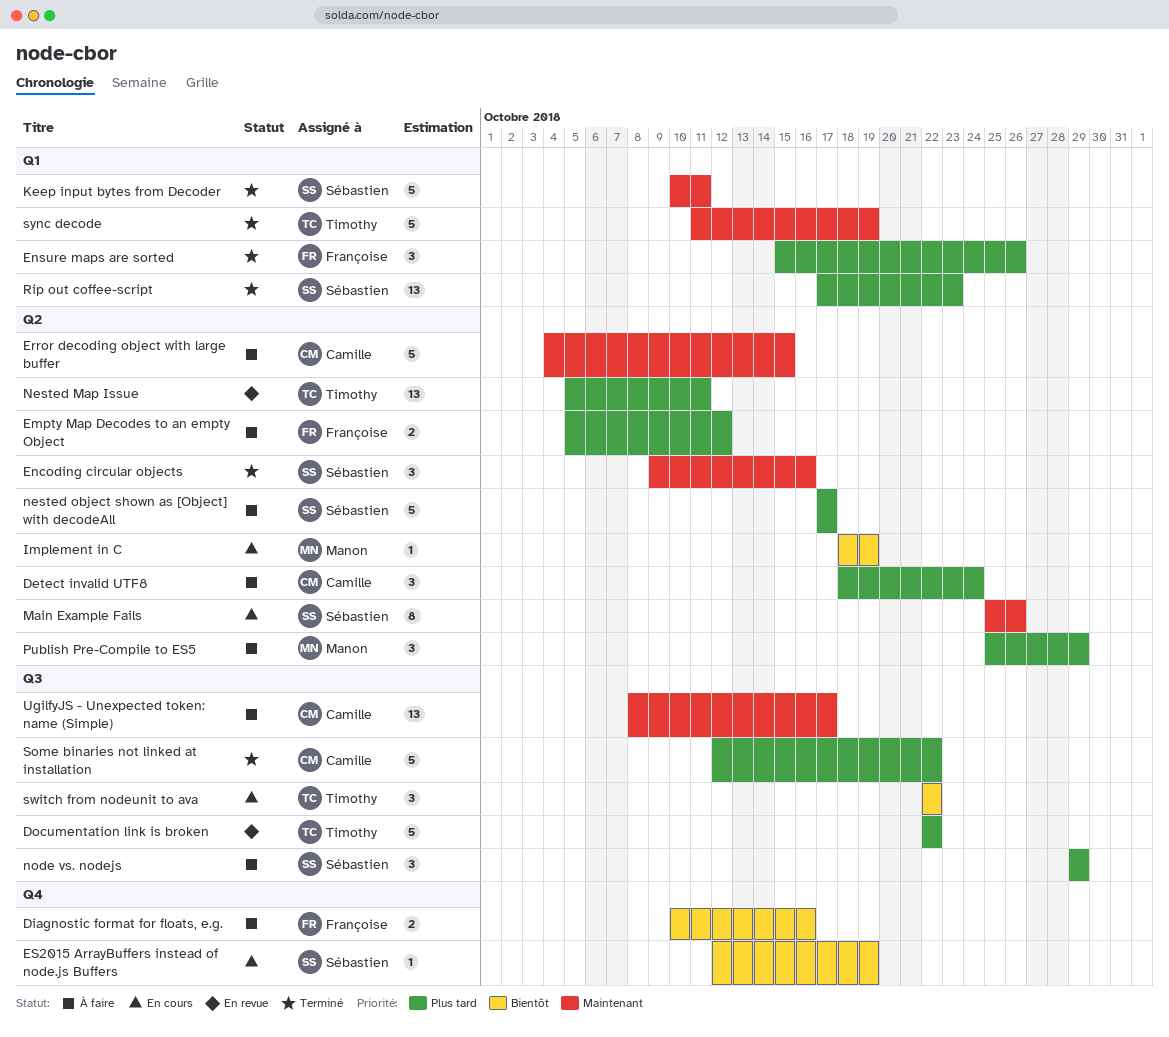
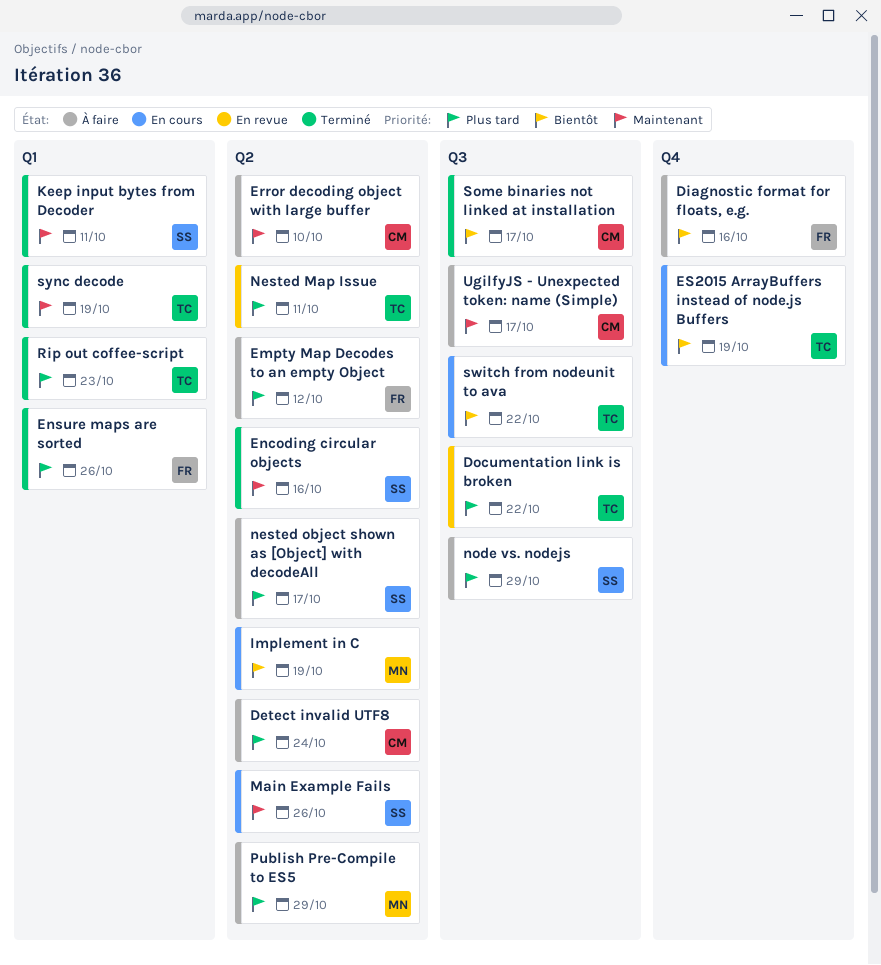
Error decoding object with large buffer, due: Oct 15 -> Oct 10
ES2015 ArrayBuffers instead of node.js Buffers, owner: Sébastien -> Timothy
Rip out coffee-script, owner: Sébastien -> Timothy
Some binaries not linked at installation, priority: Plus tard -> Bientôt
Some binaries not linked at installation, due: Oct 22 -> Oct 17

